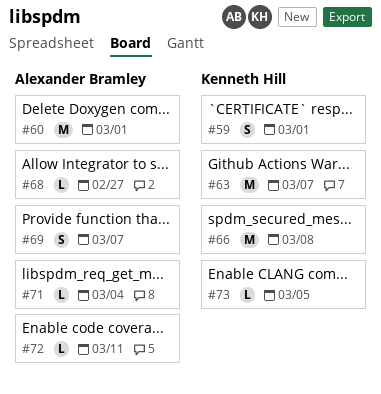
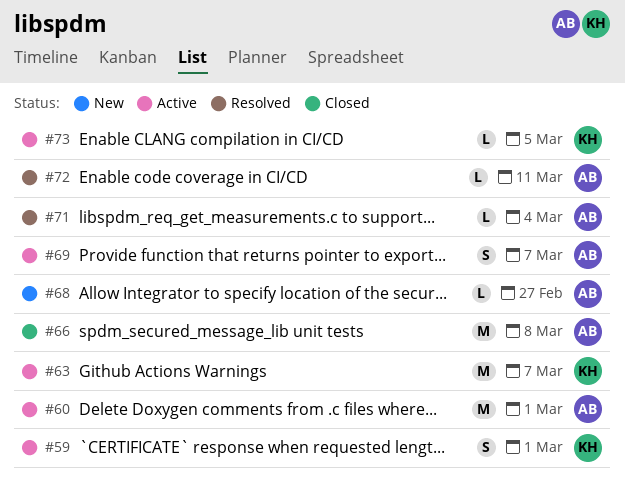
#66, owner: Kenneth Hill -> Alexander Bramley

